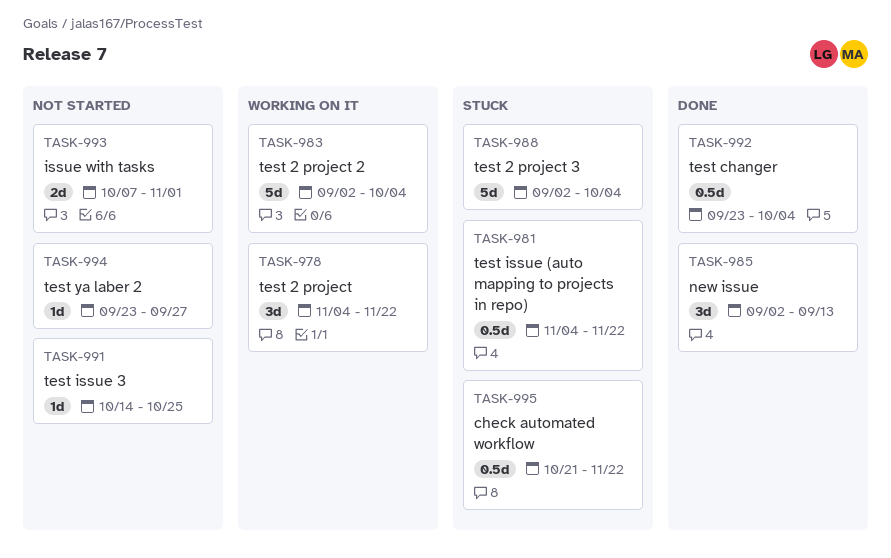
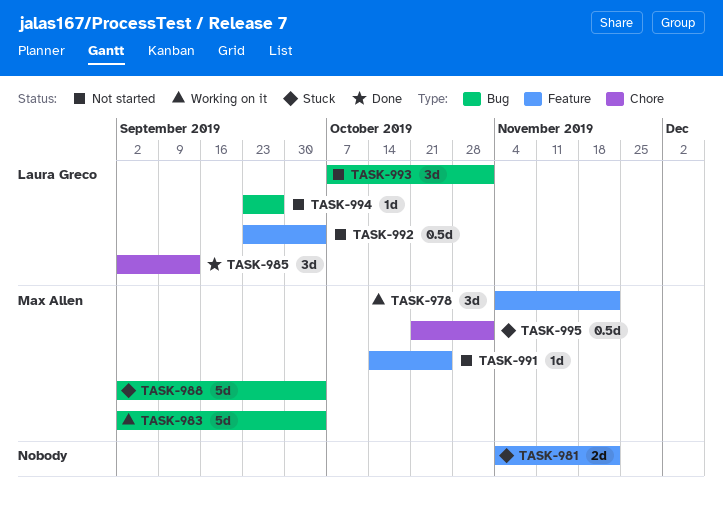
TASK-981, estimate: 0.5d -> 2d
TASK-992, status: Done -> Not started
TASK-993, estimate: 2d -> 3d
TASK-995, due: Nov 22 -> Nov 1

